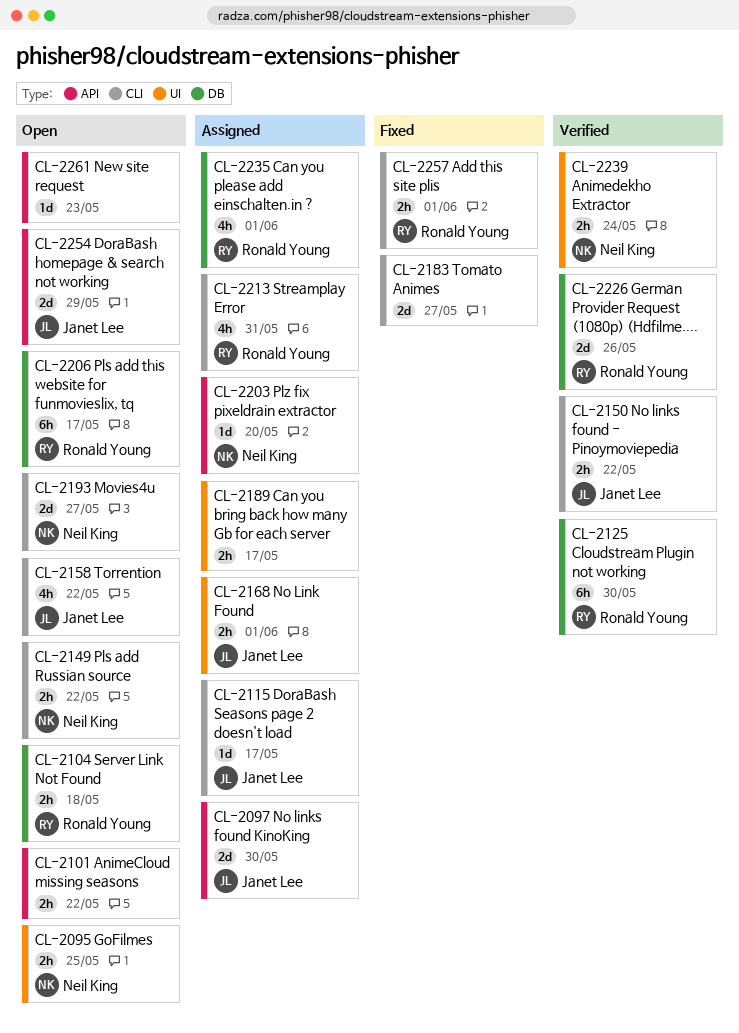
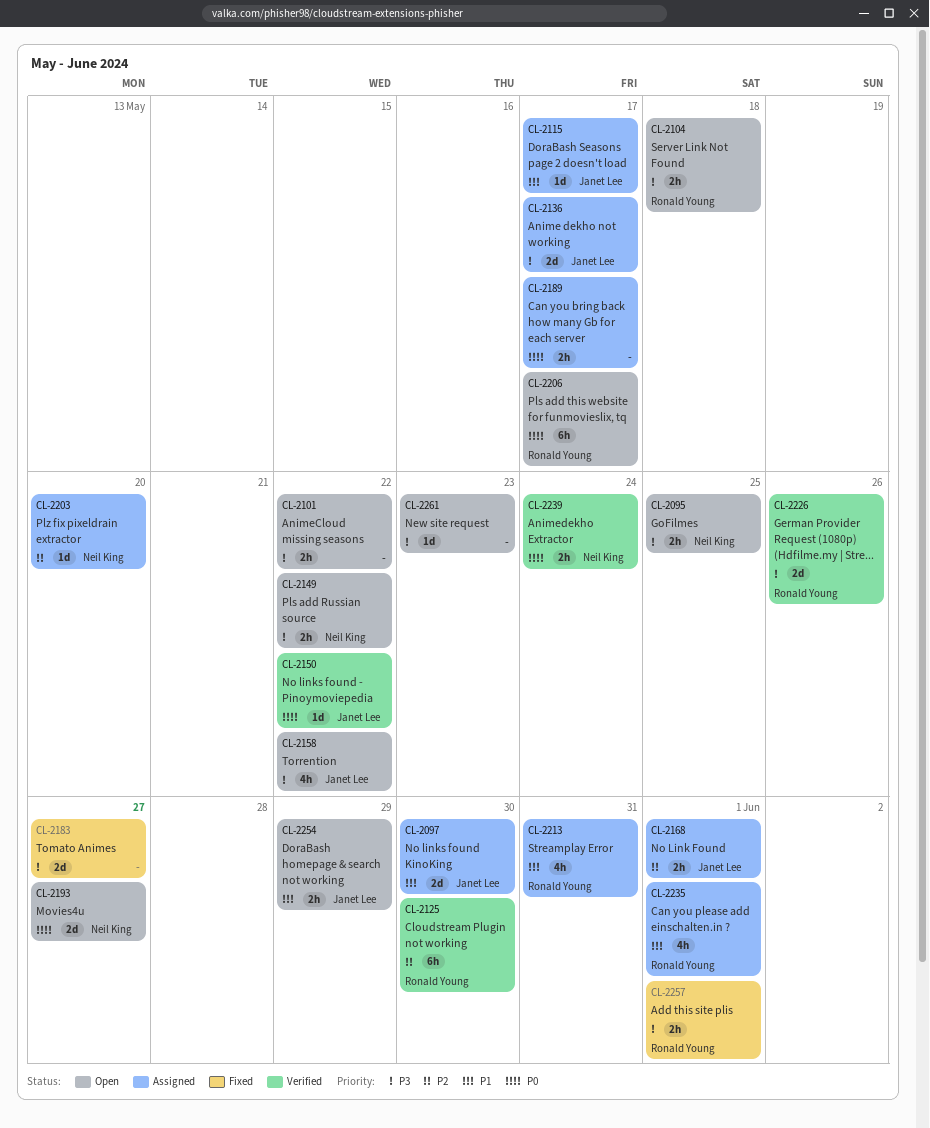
CL-2136: none -> present
CL-2150, estimate: 2h -> 1d
CL-2254, estimate: 2d -> 2h

